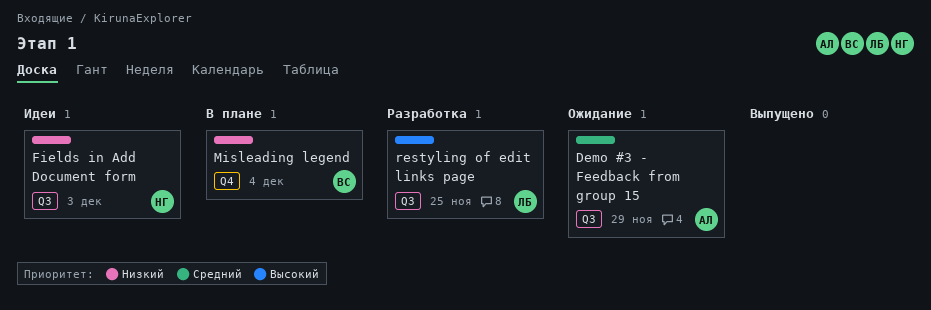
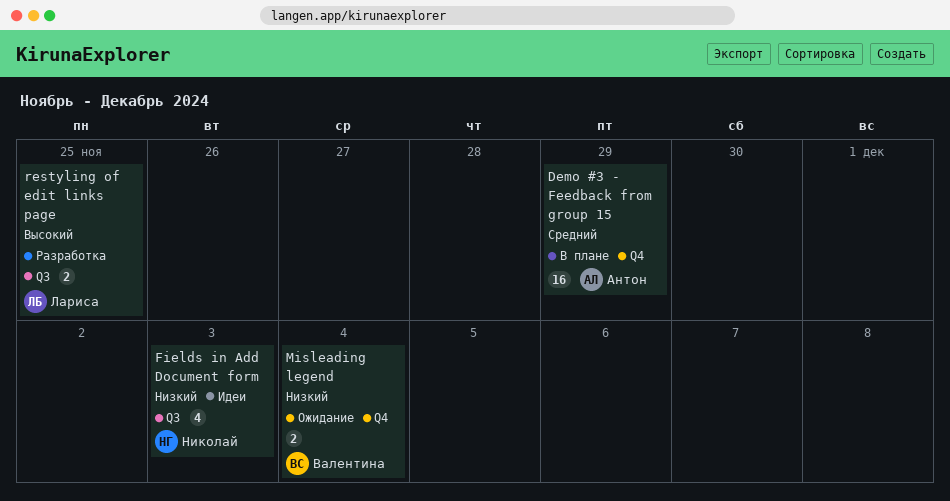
Demo #3 - Feedback from group 15, status: Ожидание -> В плане
Demo #3 - Feedback from group 15, label: Q3 -> Q4
Misleading legend, status: В плане -> Ожидание

